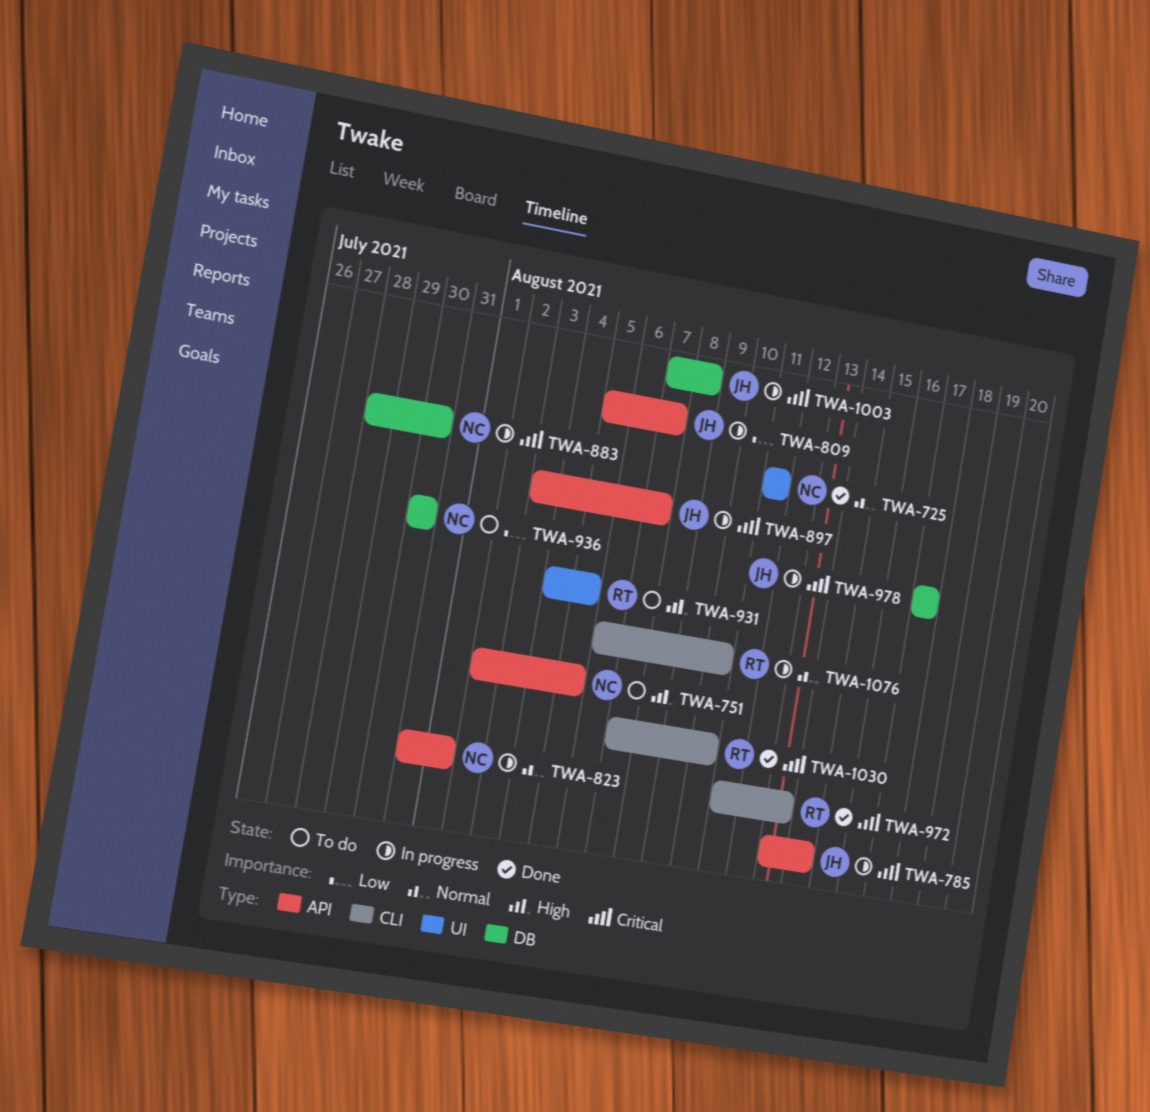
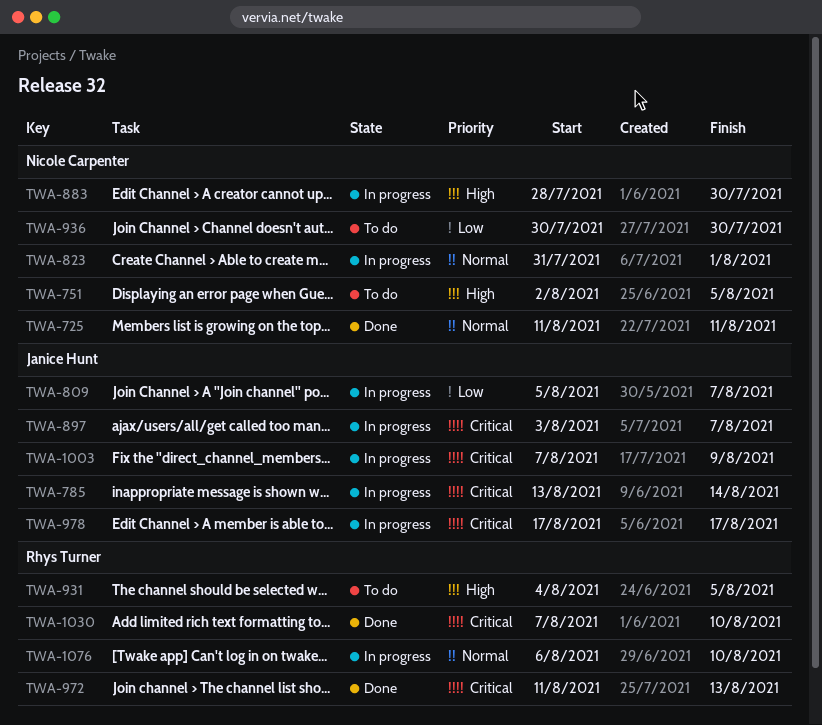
TWA-883, priority: Critical -> High
TWA-1003, due: Aug 8 -> Aug 9

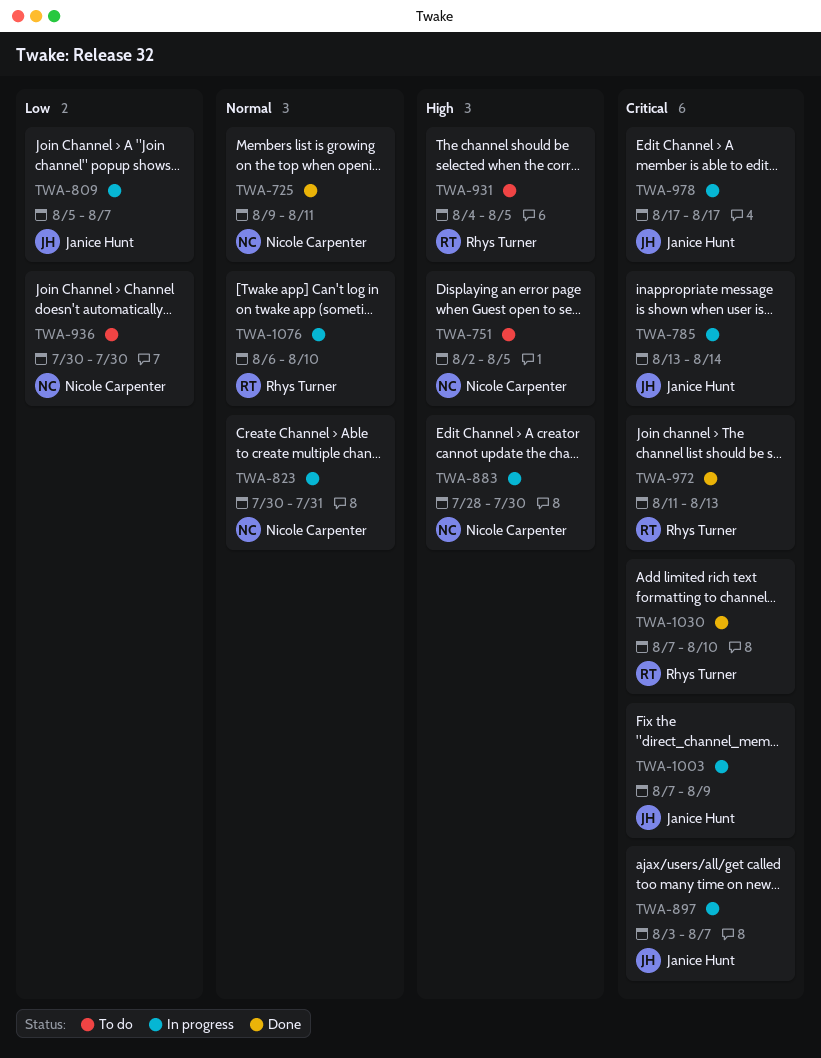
TWA-725, start: Aug 11 -> Aug 9
TWA-823, start: Jul 31 -> Jul 30
TWA-823, due: Aug 1 -> Jul 31

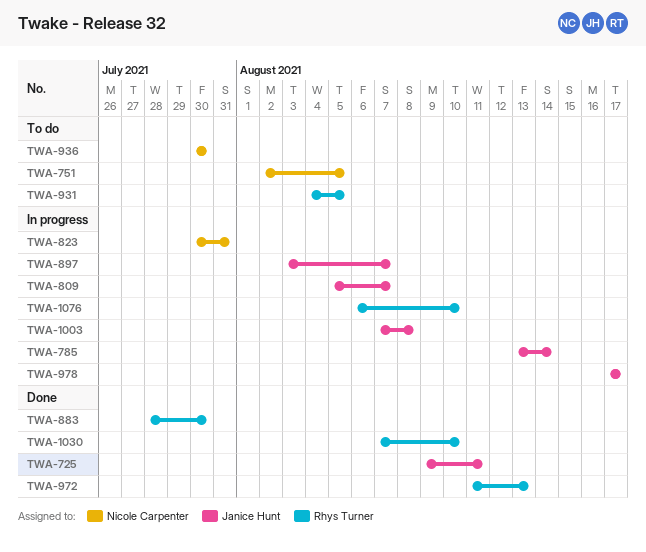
TWA-725, owner: Nicole Carpenter -> Janice Hunt
TWA-883, status: In progress -> Done
TWA-883, owner: Nicole Carpenter -> Rhys Turner
TWA-1003, due: Aug 9 -> Aug 8

